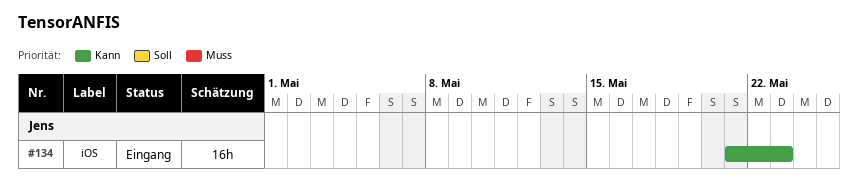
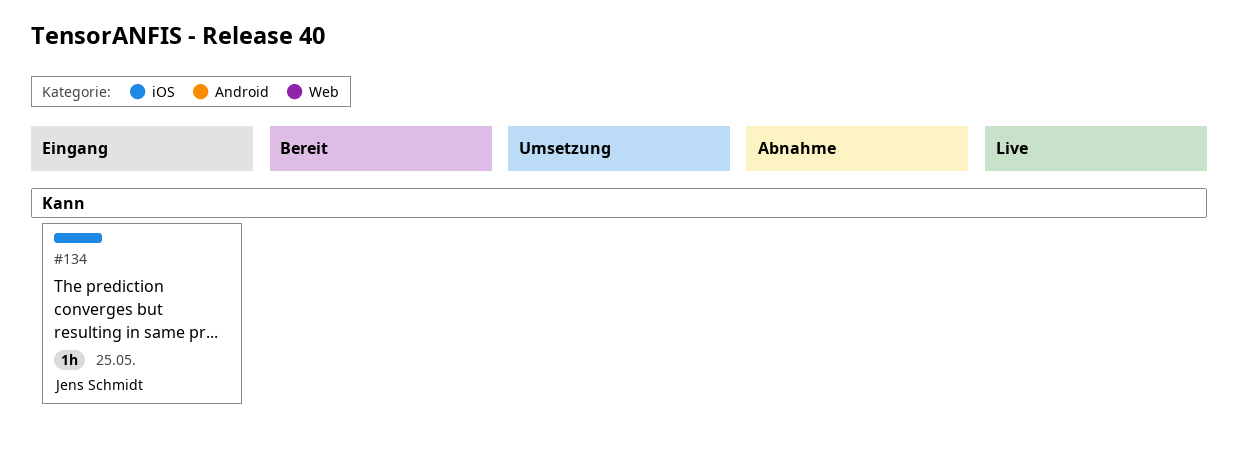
#134, estimate: 16h -> 1h
#134, due: May 23 -> May 25

